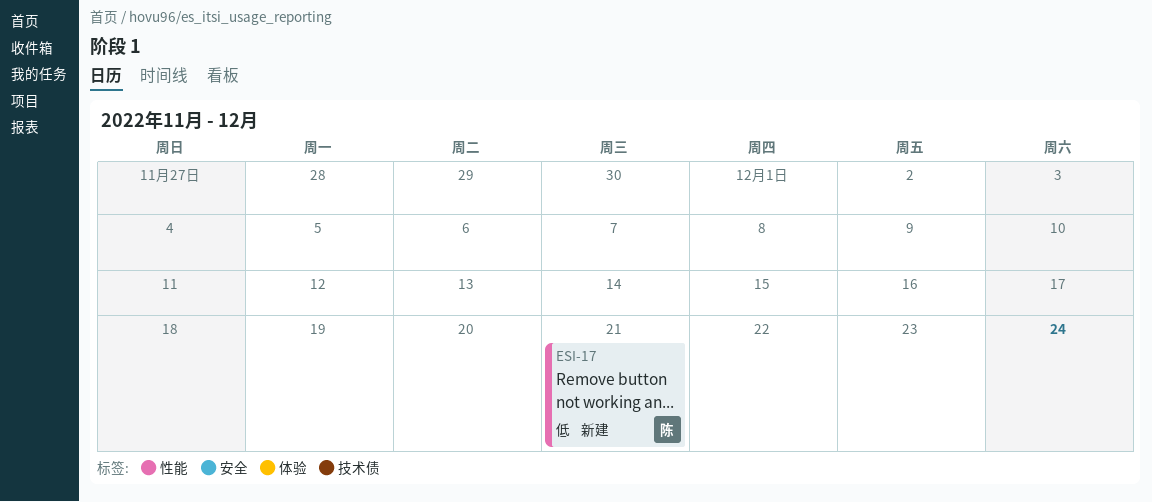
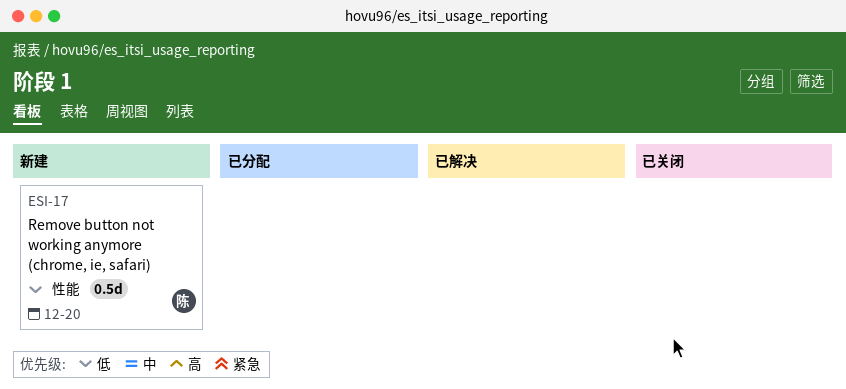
ESI-17, due: Dec 21 -> Dec 20

